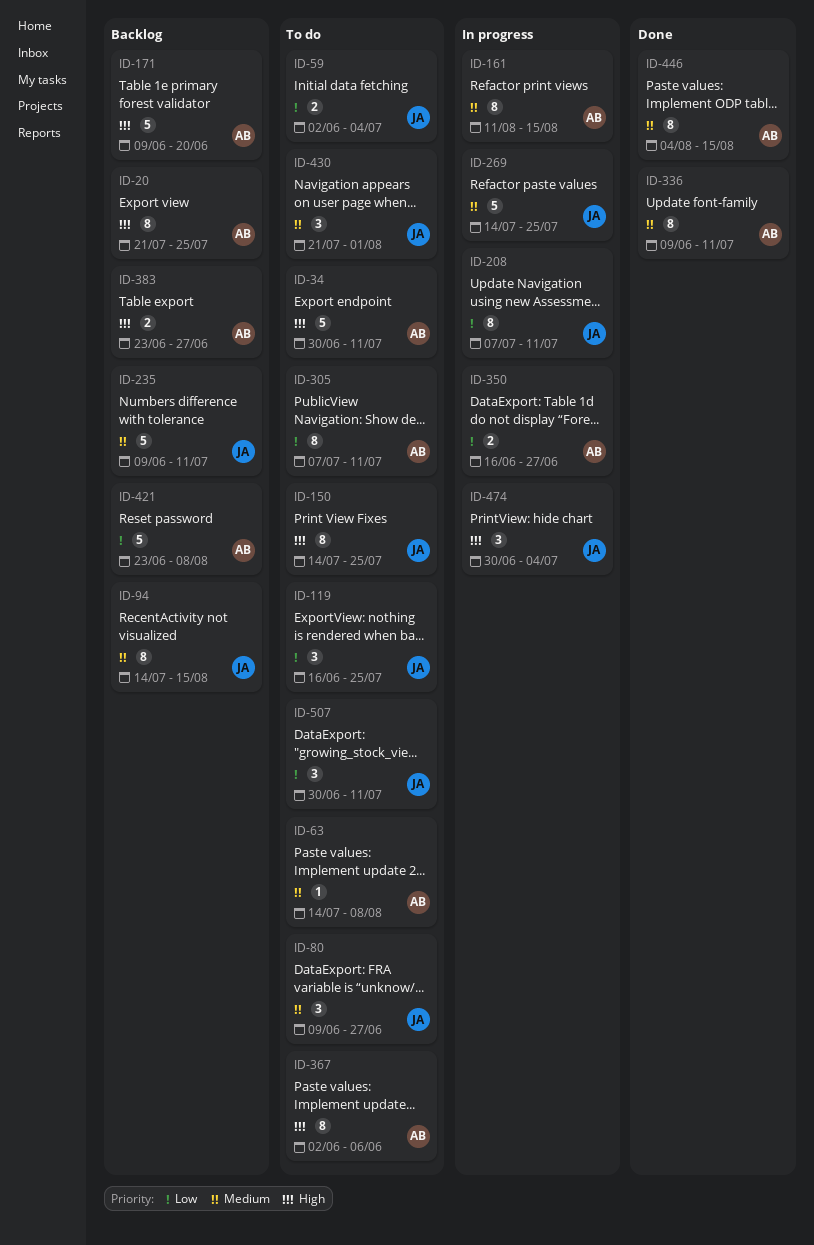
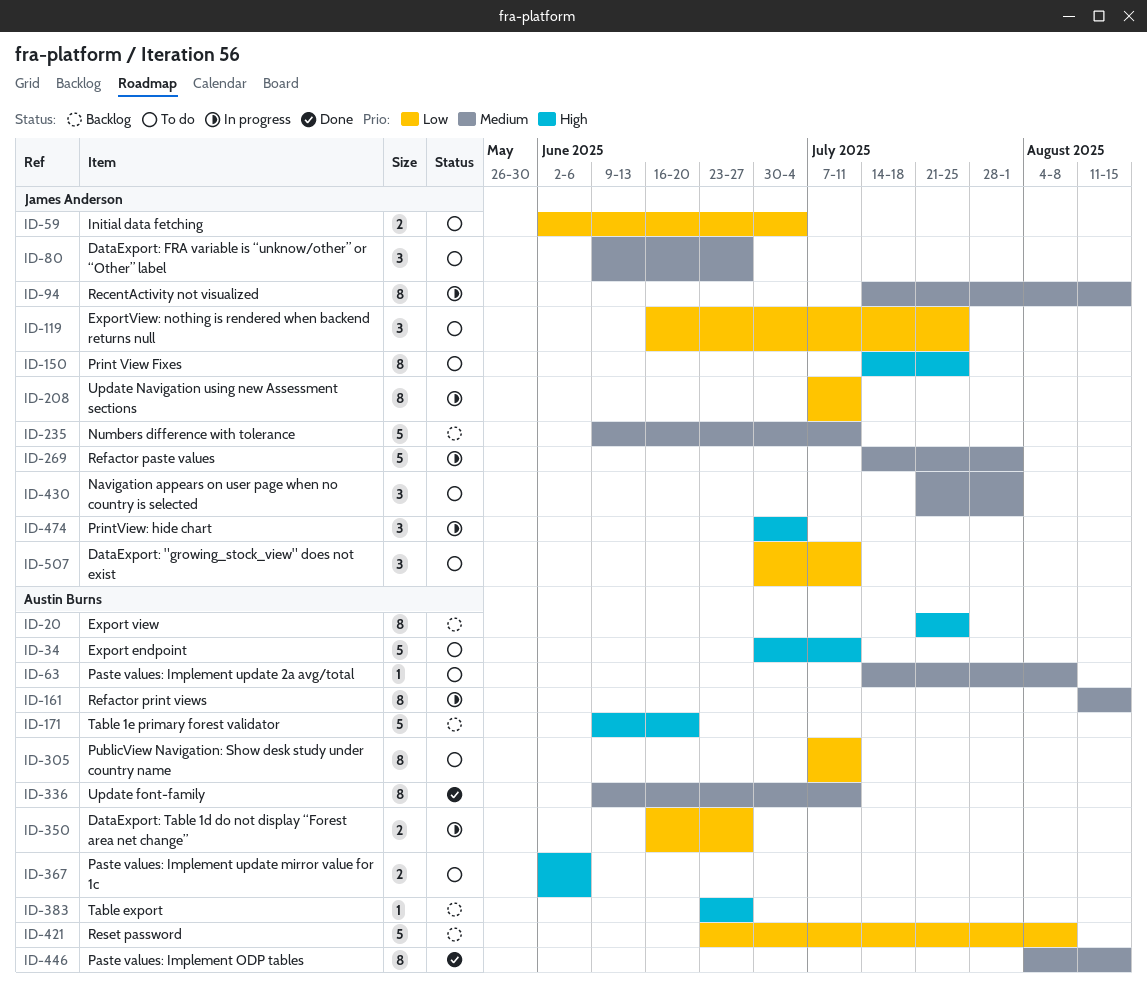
ID-94, status: Backlog -> In progress
ID-269, due: Jul 25 -> Aug 1
ID-367, estimate: 8 -> 2
ID-383, estimate: 2 -> 1

